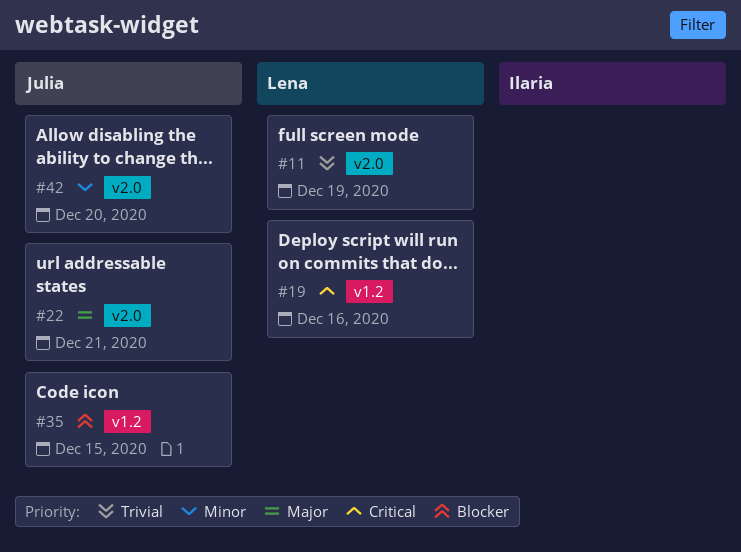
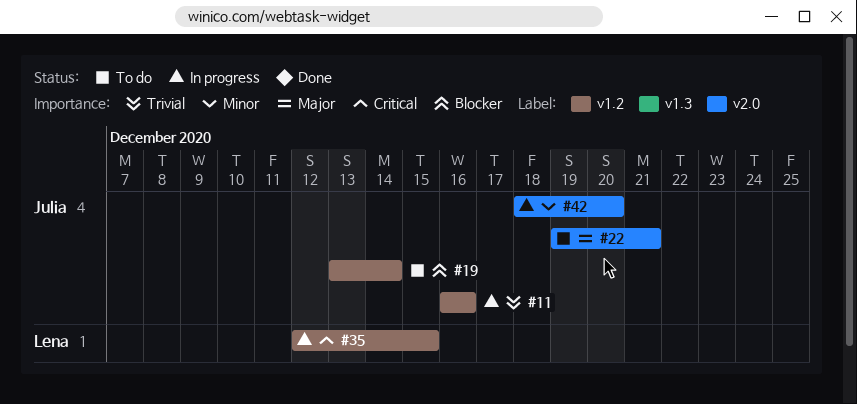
#11, owner: Lena -> Julia
#11, label: v2.0 -> v1.2
#11, due: Dec 19 -> Dec 16
#19, owner: Lena -> Julia
#19, priority: Critical -> Blocker
#19, due: Dec 16 -> Dec 14
#35, owner: Julia -> Lena
#35, priority: Blocker -> Critical

